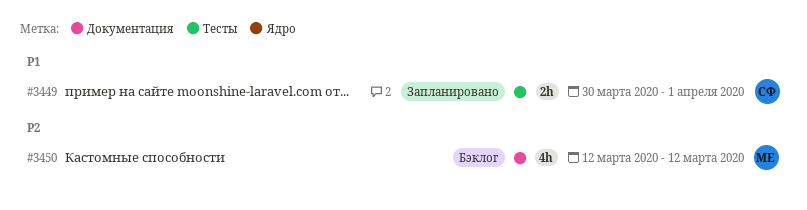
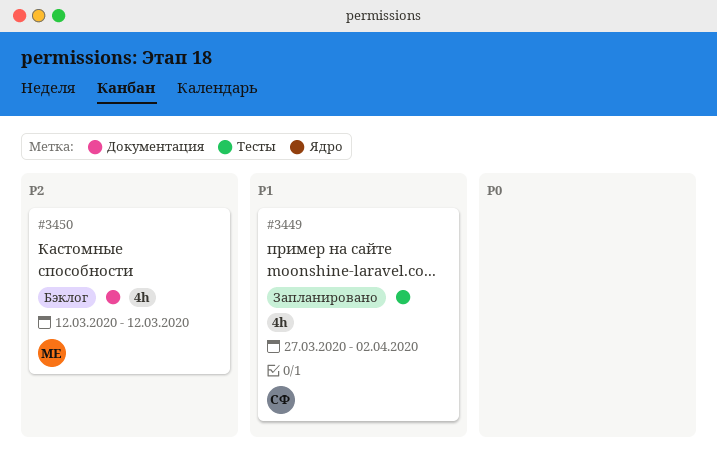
#3449, estimate: 2h -> 4h
#3449, start: Mar 30 -> Mar 27
#3449, due: Apr 1 -> Apr 2

